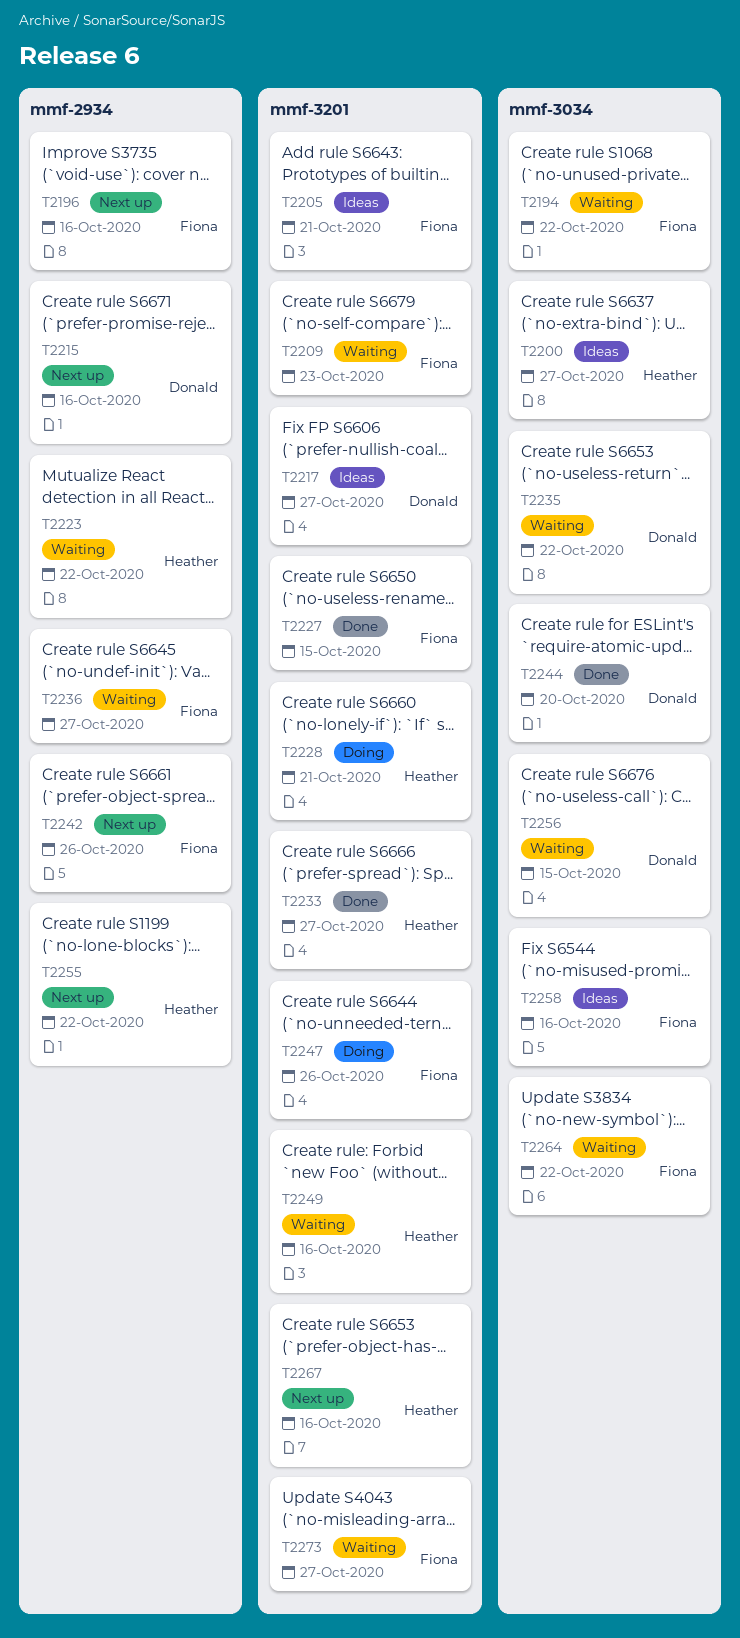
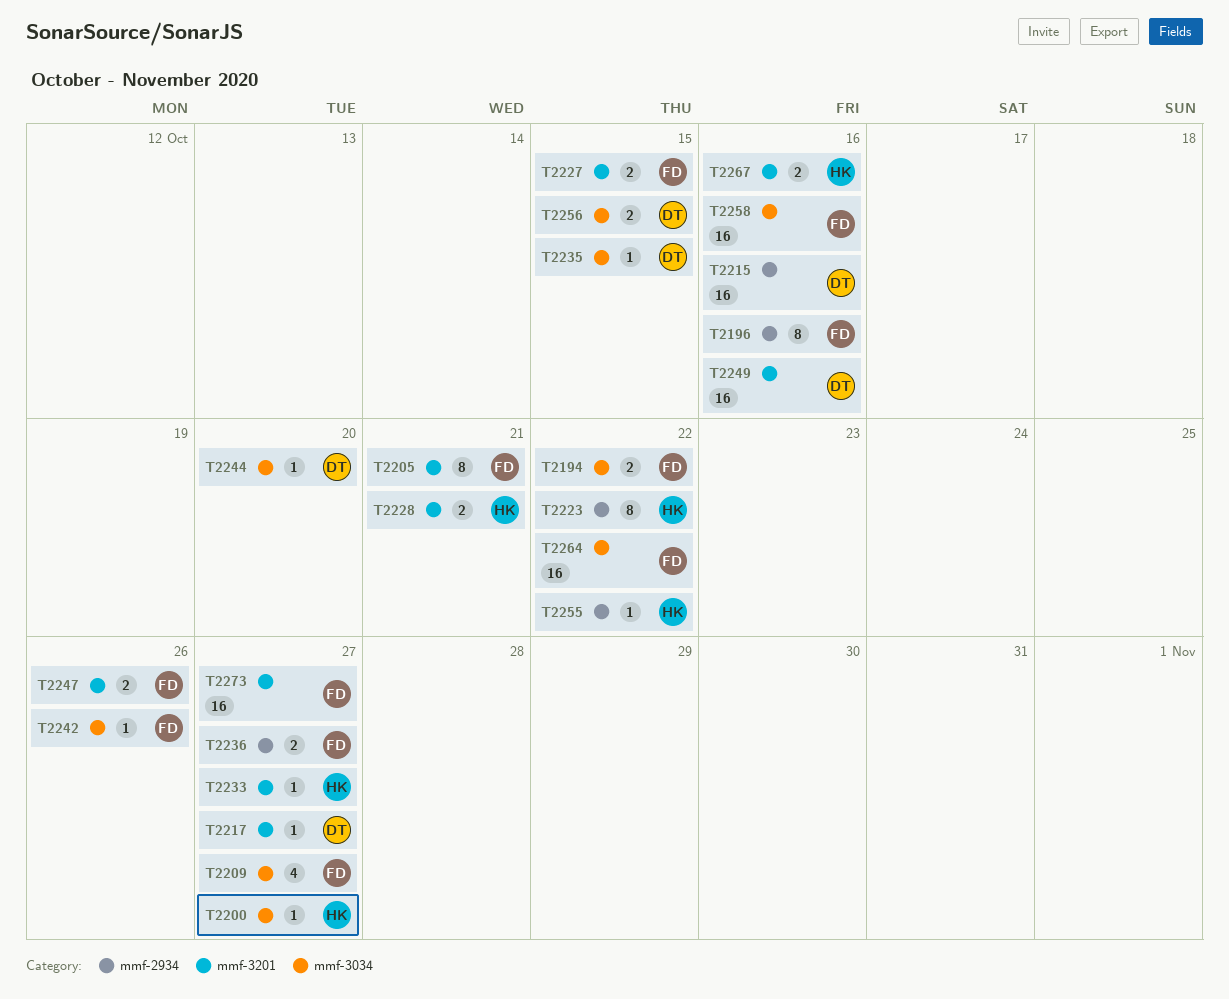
T2209, label: mmf-3201 -> mmf-3034
T2209, due: Oct 23 -> Oct 27
T2235, due: Oct 22 -> Oct 15
T2242, label: mmf-2934 -> mmf-3034
T2249, owner: Heather -> Donald

